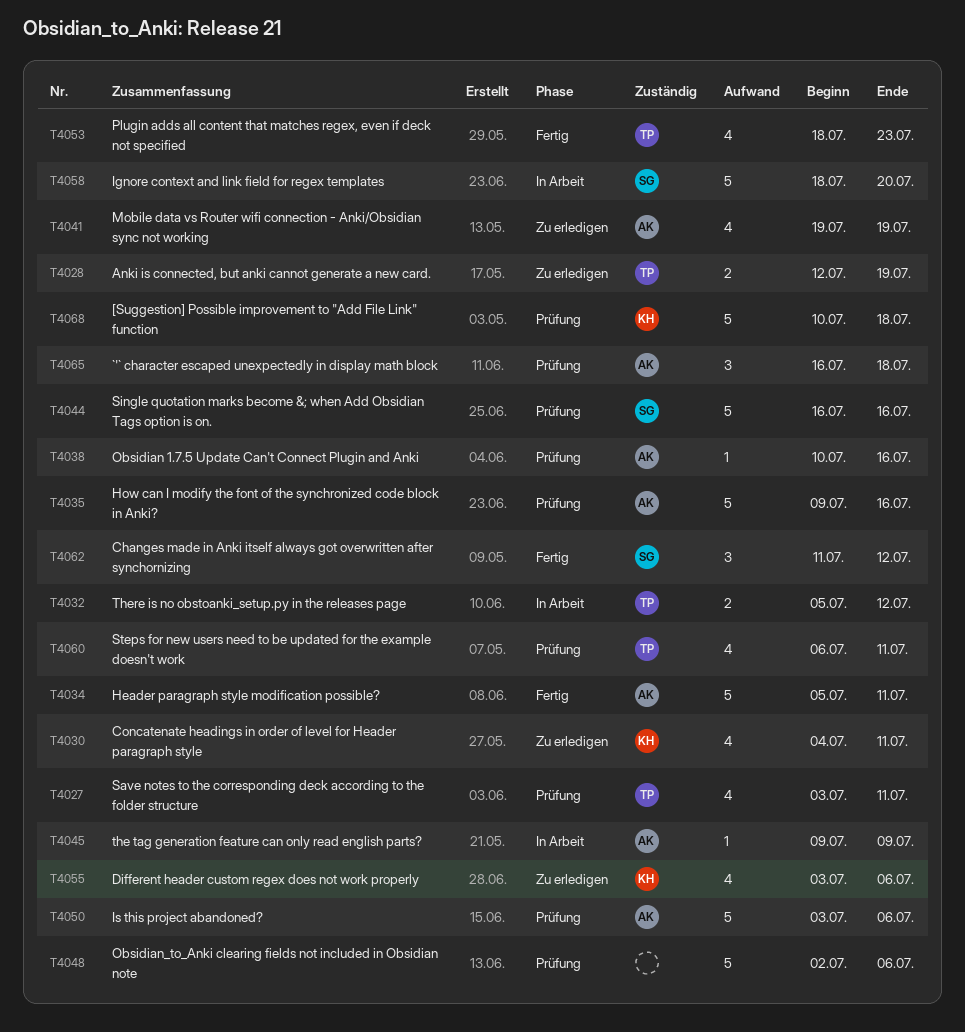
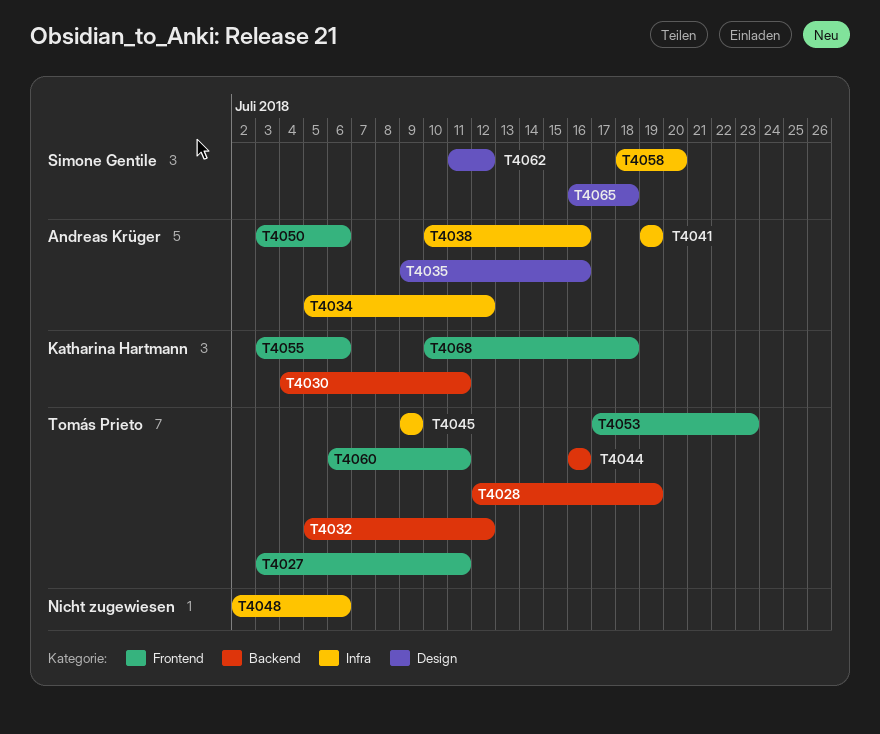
T4034, due: Jul 11 -> Jul 12
T4044, owner: Simone Gentile -> Tomás Prieto
T4045, owner: Andreas Krüger -> Tomás Prieto
T4053, start: Jul 18 -> Jul 17
T4065, owner: Andreas Krüger -> Simone Gentile

